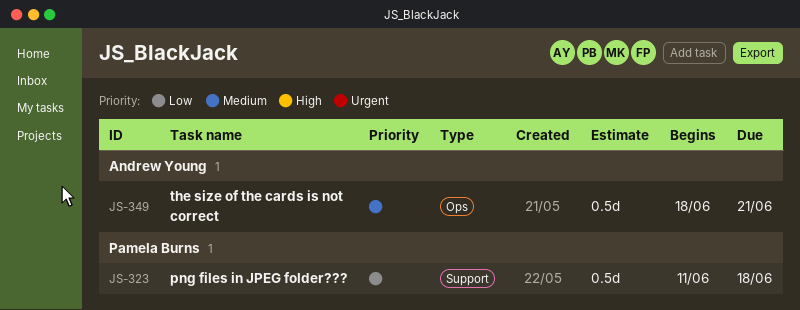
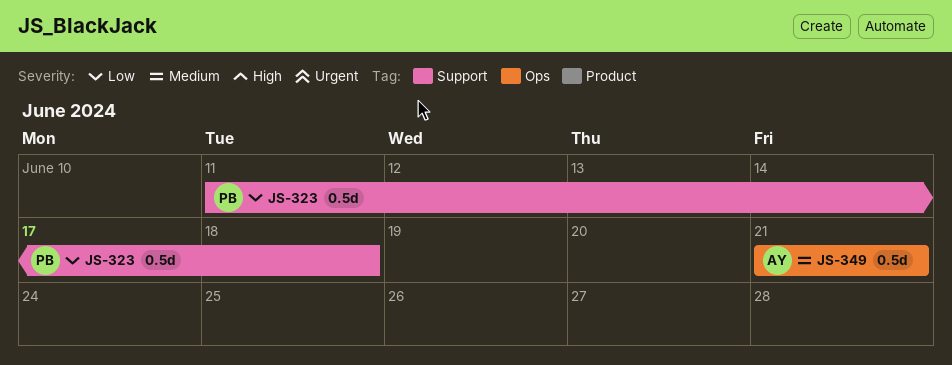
JS-349, start: Jun 18 -> Jun 21

